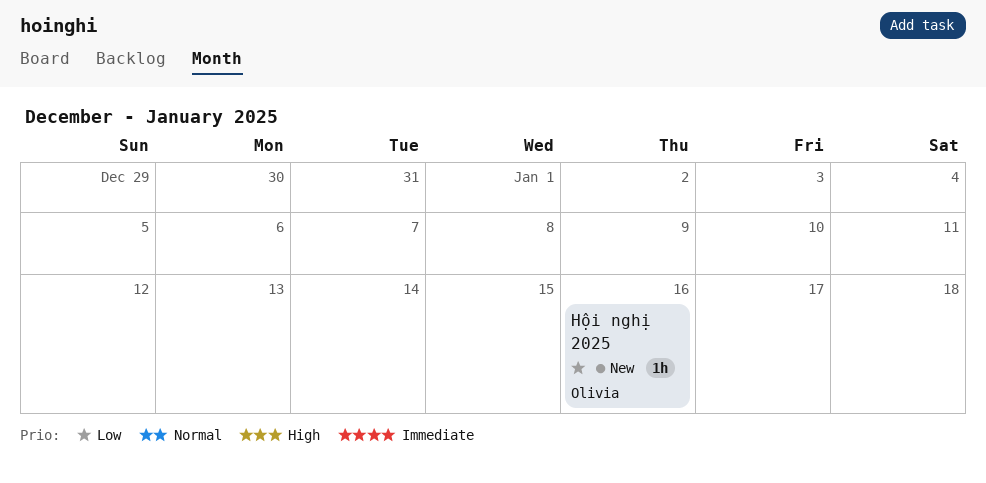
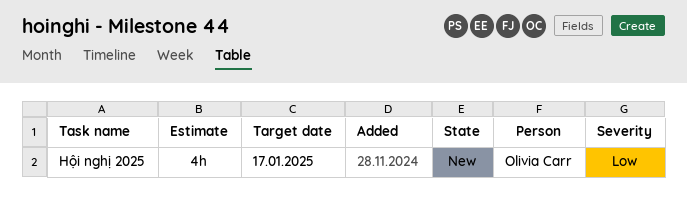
Hội nghị 2025, estimate: 1h -> 4h
Hội nghị 2025, due: Jan 16 -> Jan 17

